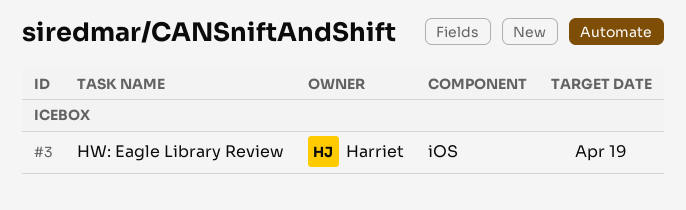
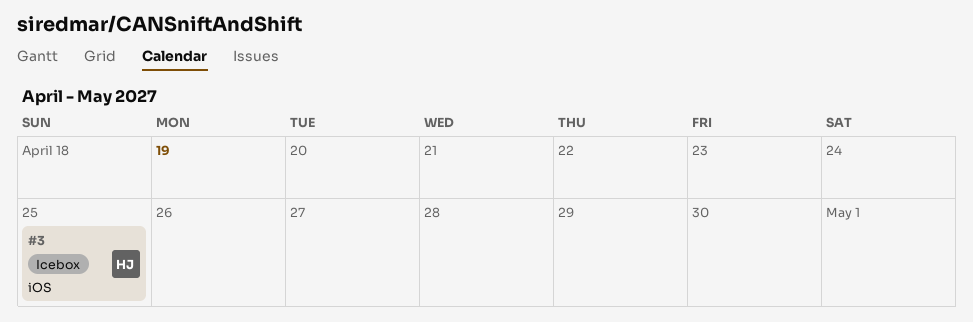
#3, due: Apr 19 -> Apr 25

